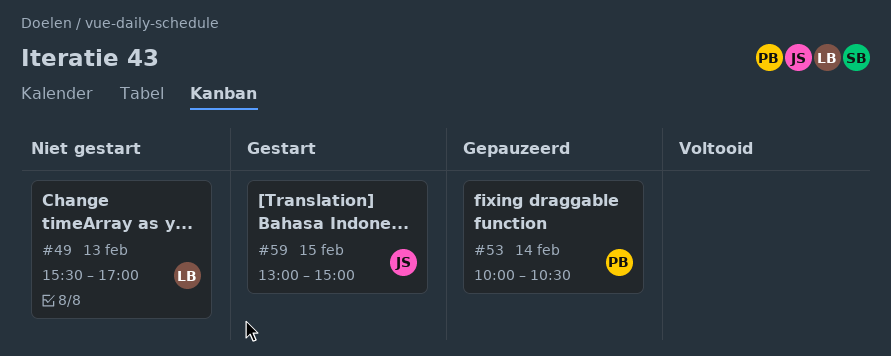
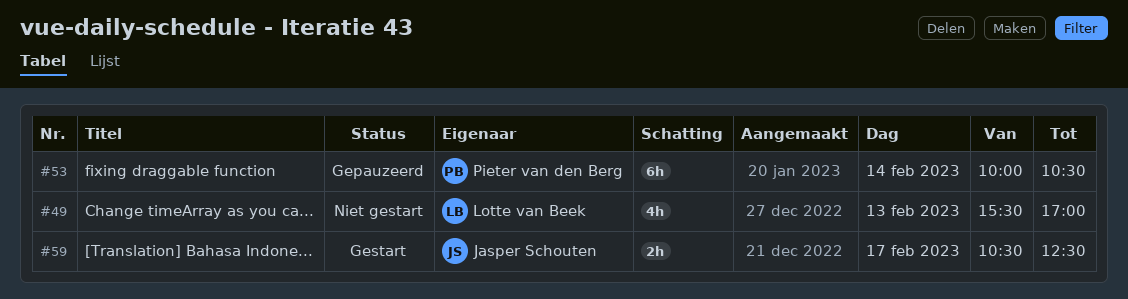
#59, day: Feb 15 -> Feb 17
#59, begins: 13:00 -> 10:30
#59, ends: 15:00 -> 12:30

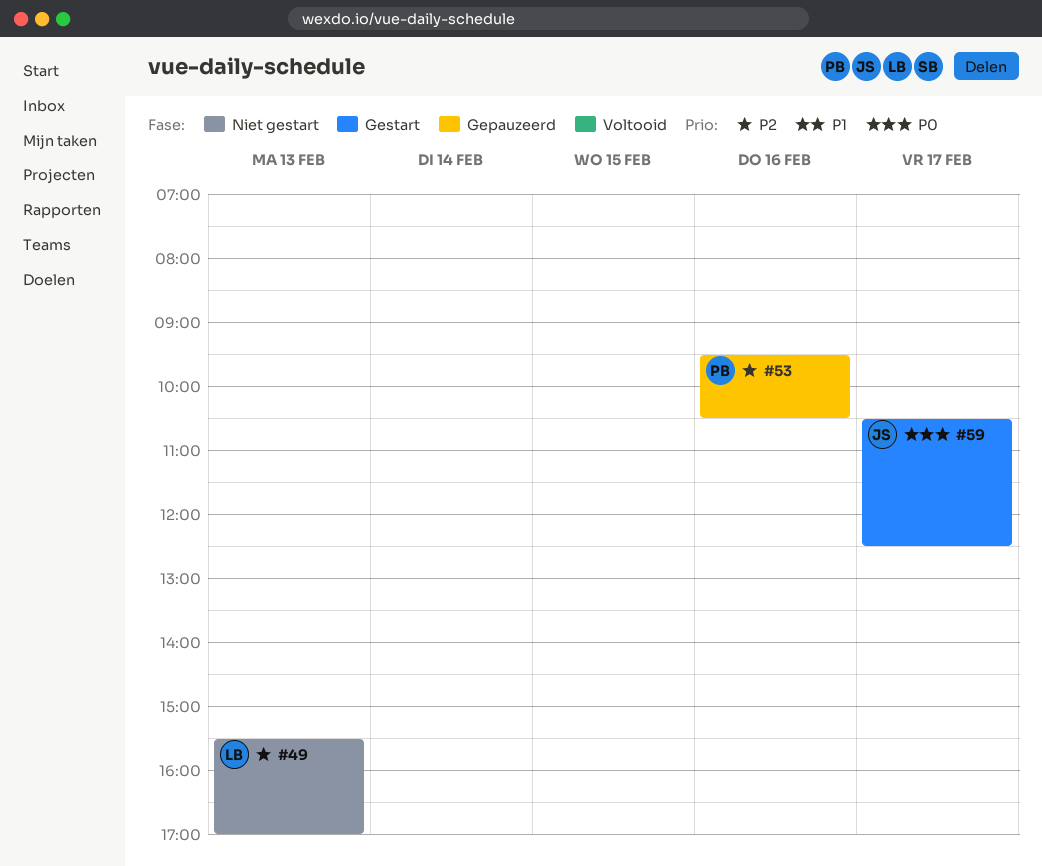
#53, day: Feb 14 -> Feb 16
#53, begins: 10:00 -> 09:30

